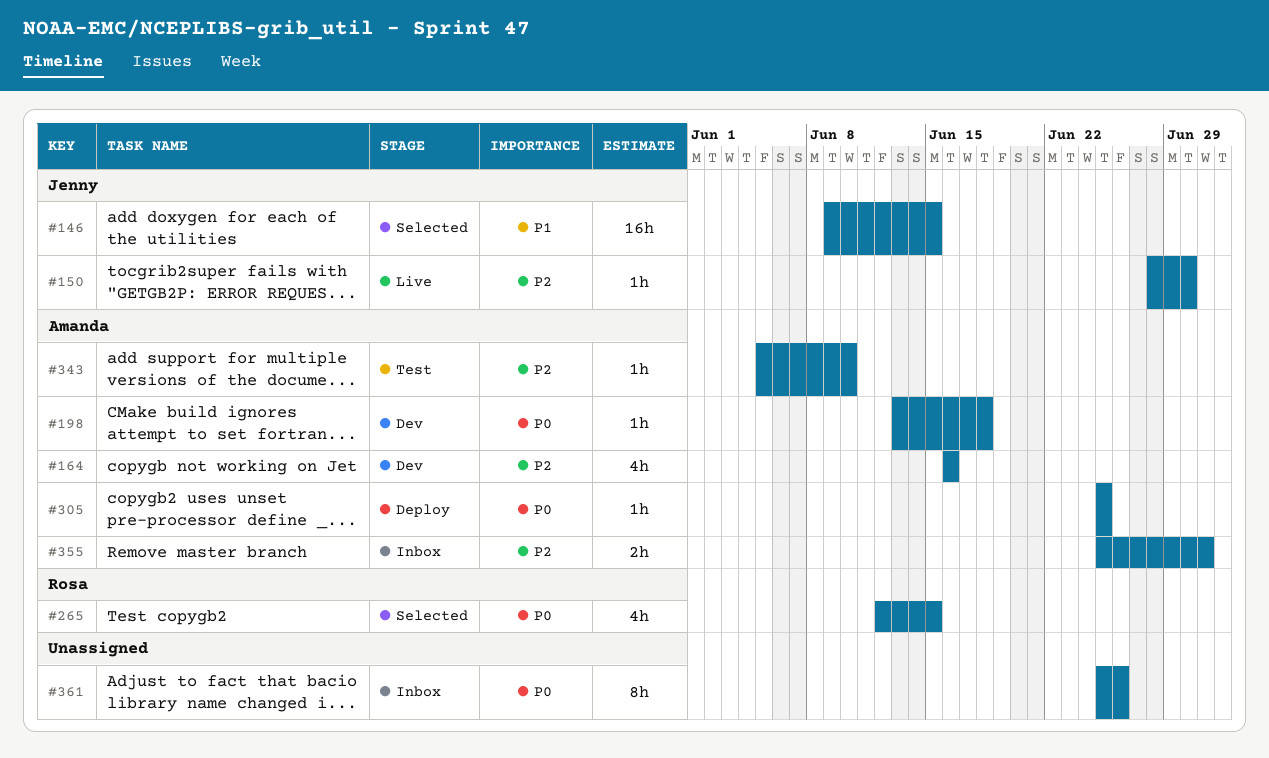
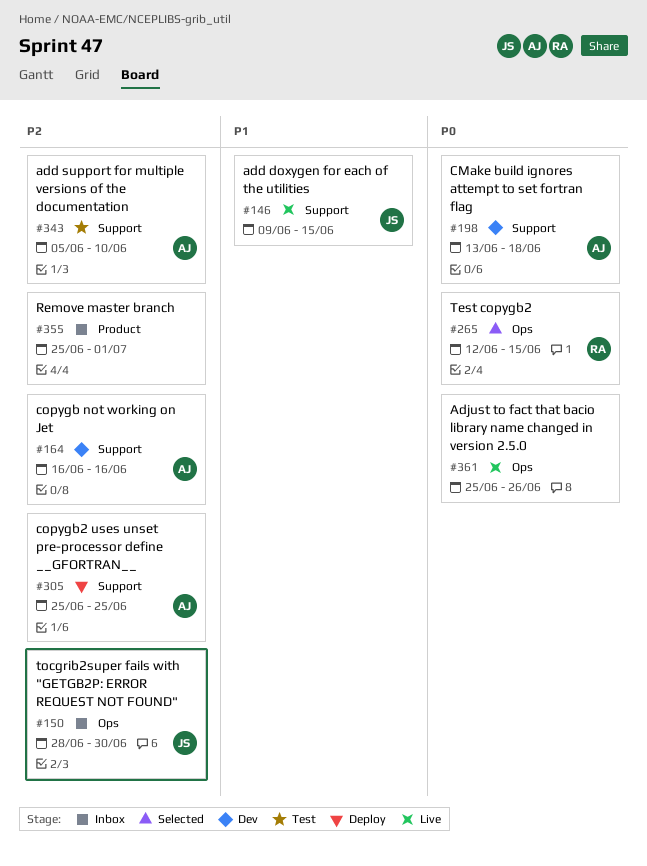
#146, status: Selected -> Live
#150, status: Live -> Inbox
#305, priority: P0 -> P2
#355, owner: Amanda -> none
#361, status: Inbox -> Live

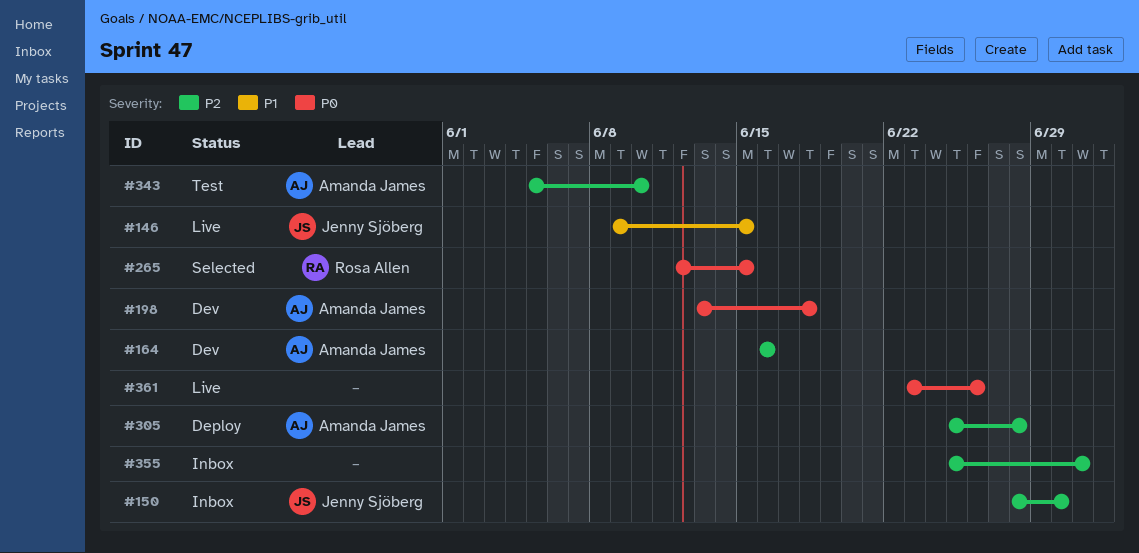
#305, due: Jun 25 -> Jun 28
#361, start: Jun 25 -> Jun 23

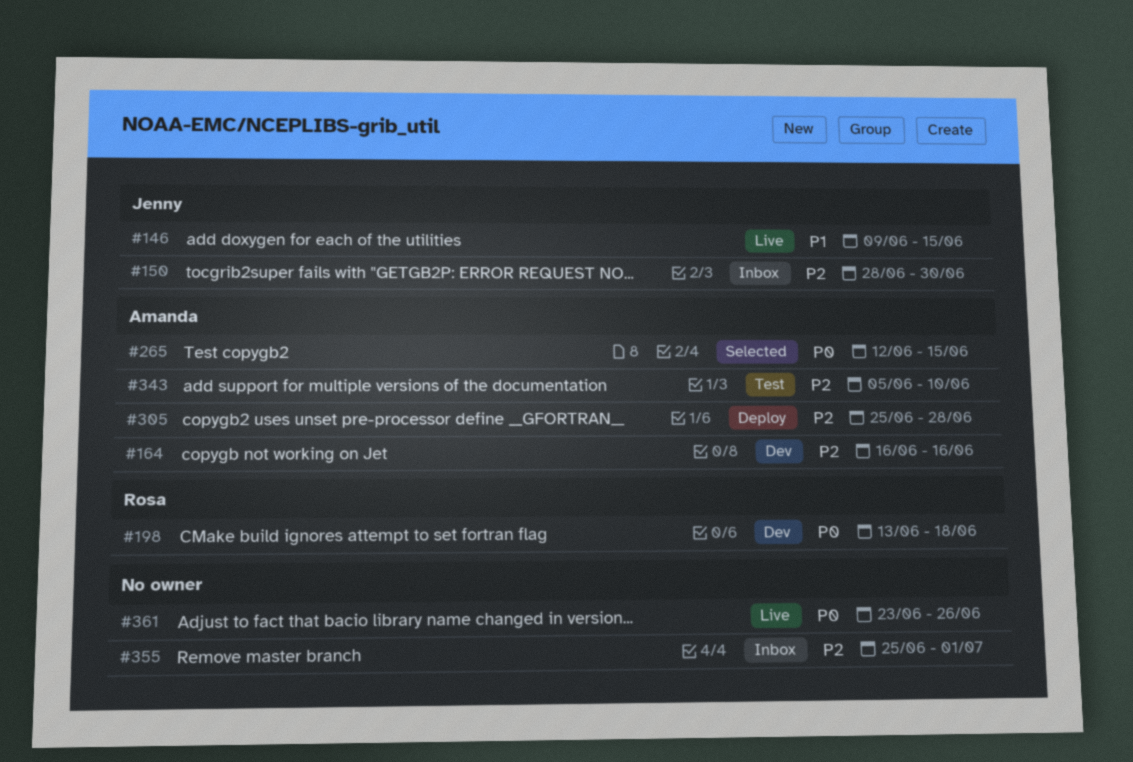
#198, owner: Amanda James -> Rosa Allen
#265, owner: Rosa Allen -> Amanda James

